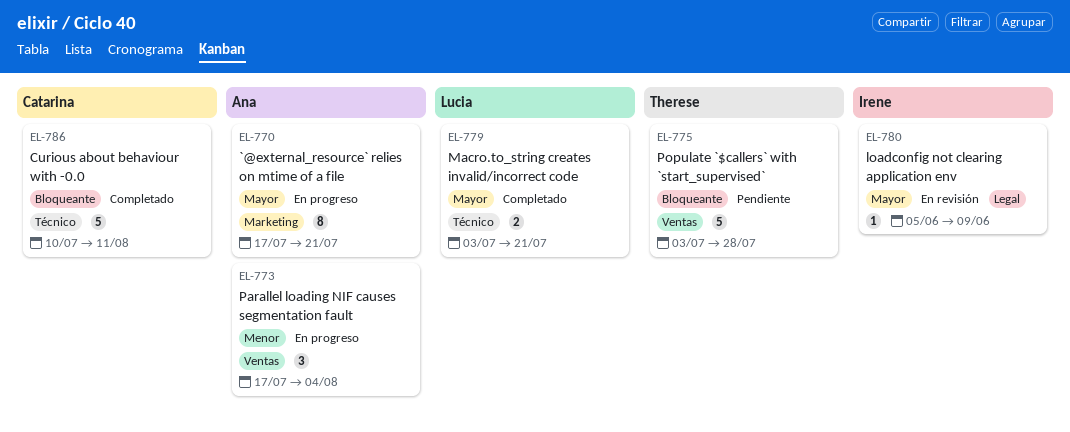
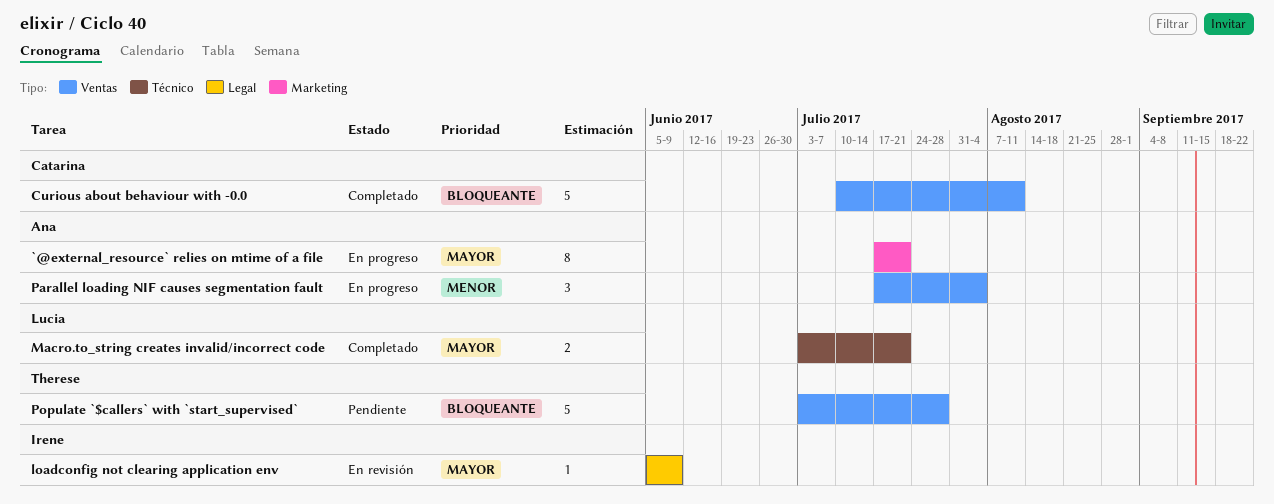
Curious about behaviour with -0.0, label: Técnico -> Ventas

